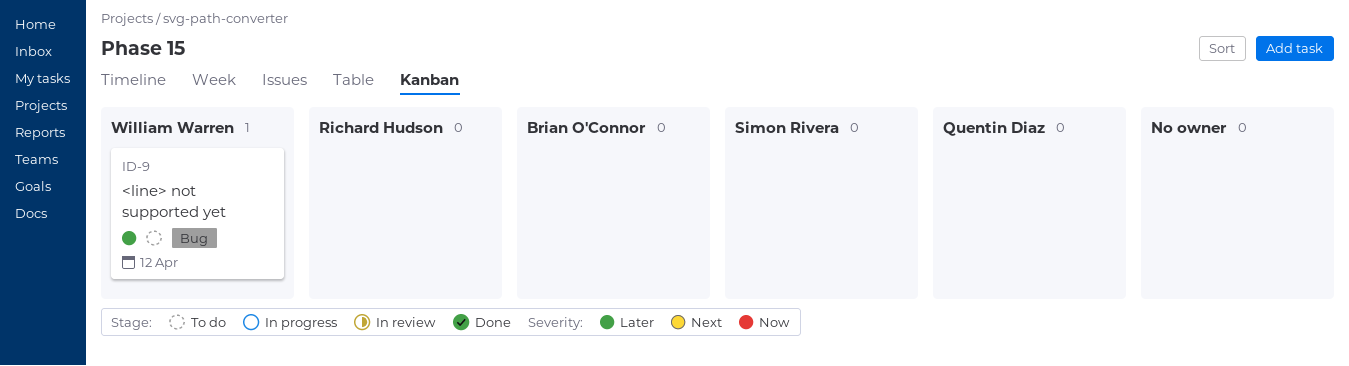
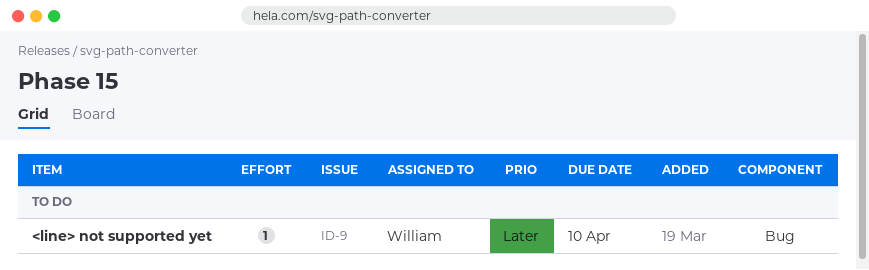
ID-9, due: Apr 12 -> Apr 10

